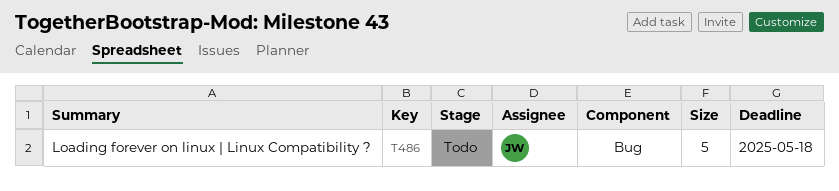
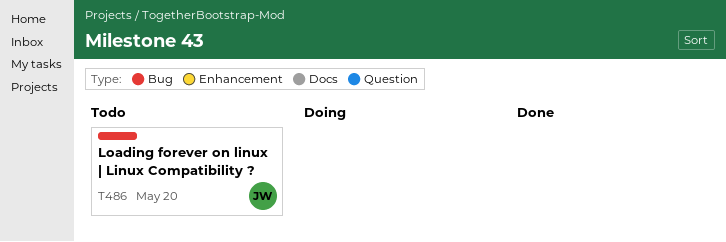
T486, due: May 18 -> May 20

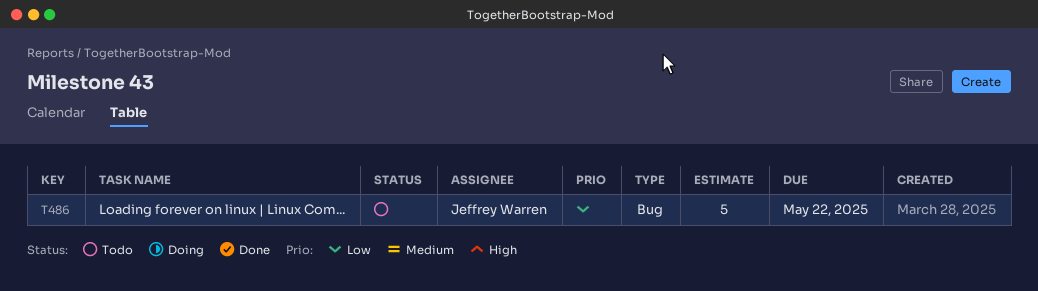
T486, due: May 20 -> May 22

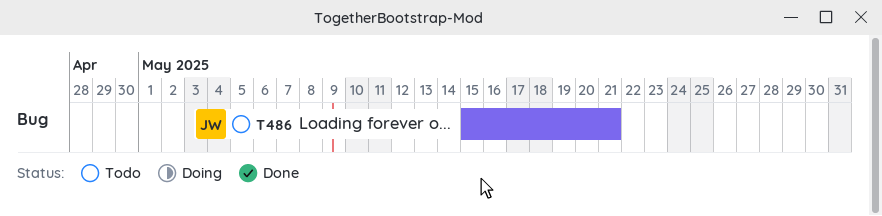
T486, due: May 22 -> May 21

